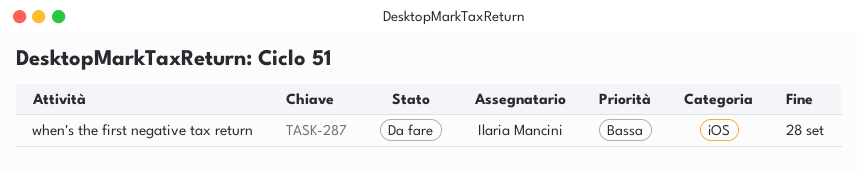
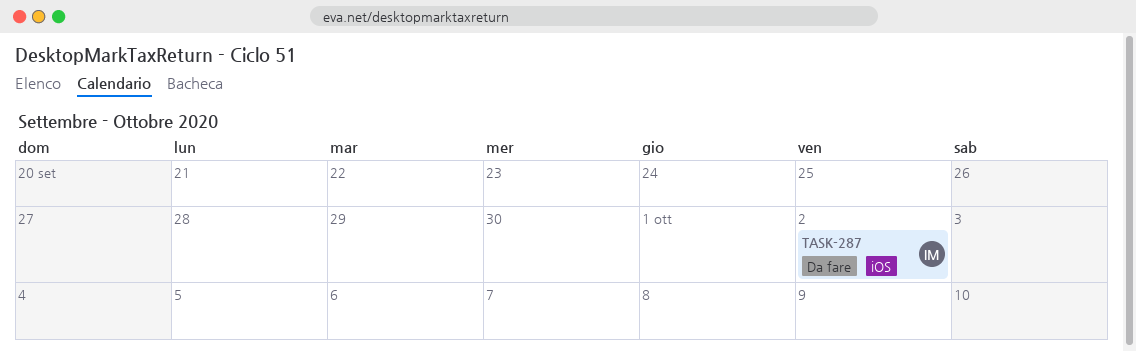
TASK-287, due: Sep 28 -> Oct 2

